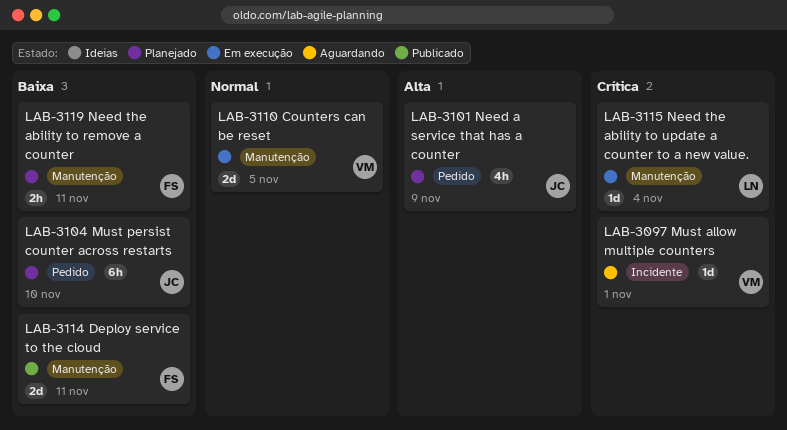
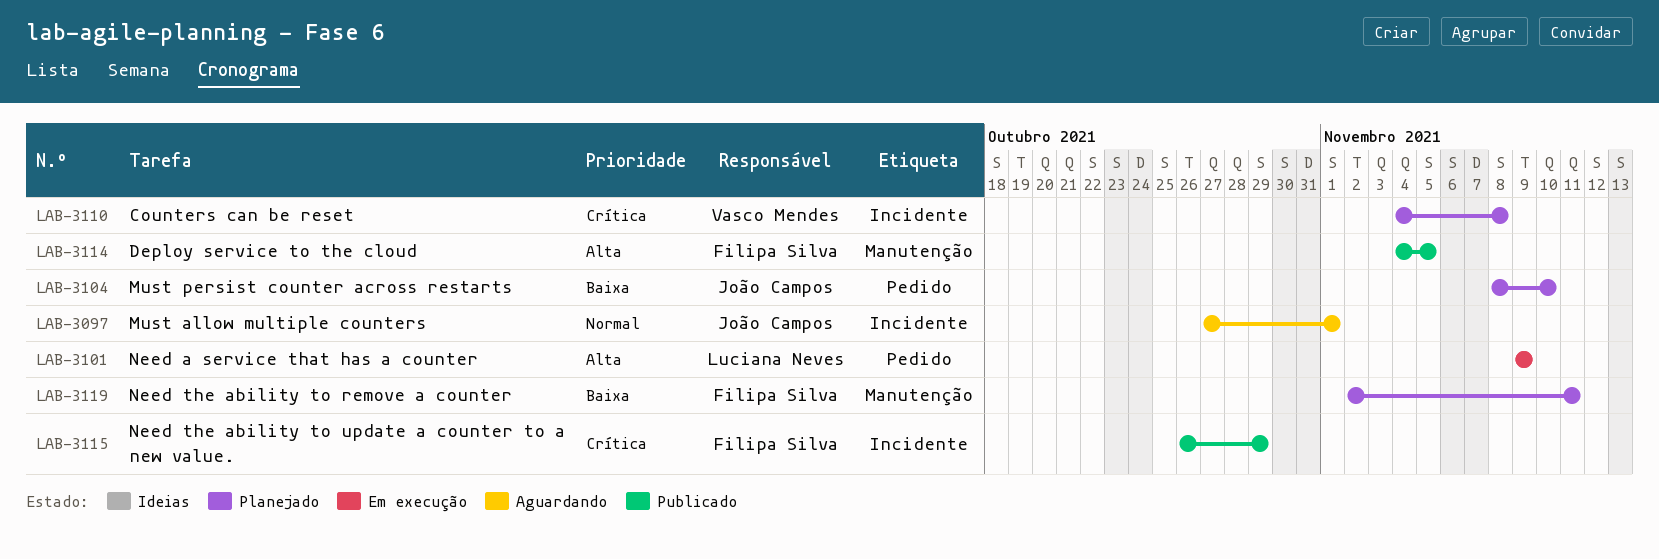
LAB-3097, owner: Vasco Mendes -> João Campos
LAB-3097, priority: Crítica -> Normal
LAB-3101, status: Planejado -> Em execução
LAB-3101, owner: João Campos -> Luciana Neves
LAB-3110, status: Em execução -> Planejado
LAB-3110, priority: Normal -> Crítica
LAB-3110, label: Manutenção -> Incidente
LAB-3110, due: Nov 5 -> Nov 8
LAB-3114, priority: Baixa -> Alta
LAB-3114, due: Nov 11 -> Nov 5
LAB-3115, status: Em execução -> Publicado
LAB-3115, owner: Luciana Neves -> Filipa Silva
LAB-3115, label: Manutenção -> Incidente
LAB-3115, due: Nov 4 -> Oct 29

